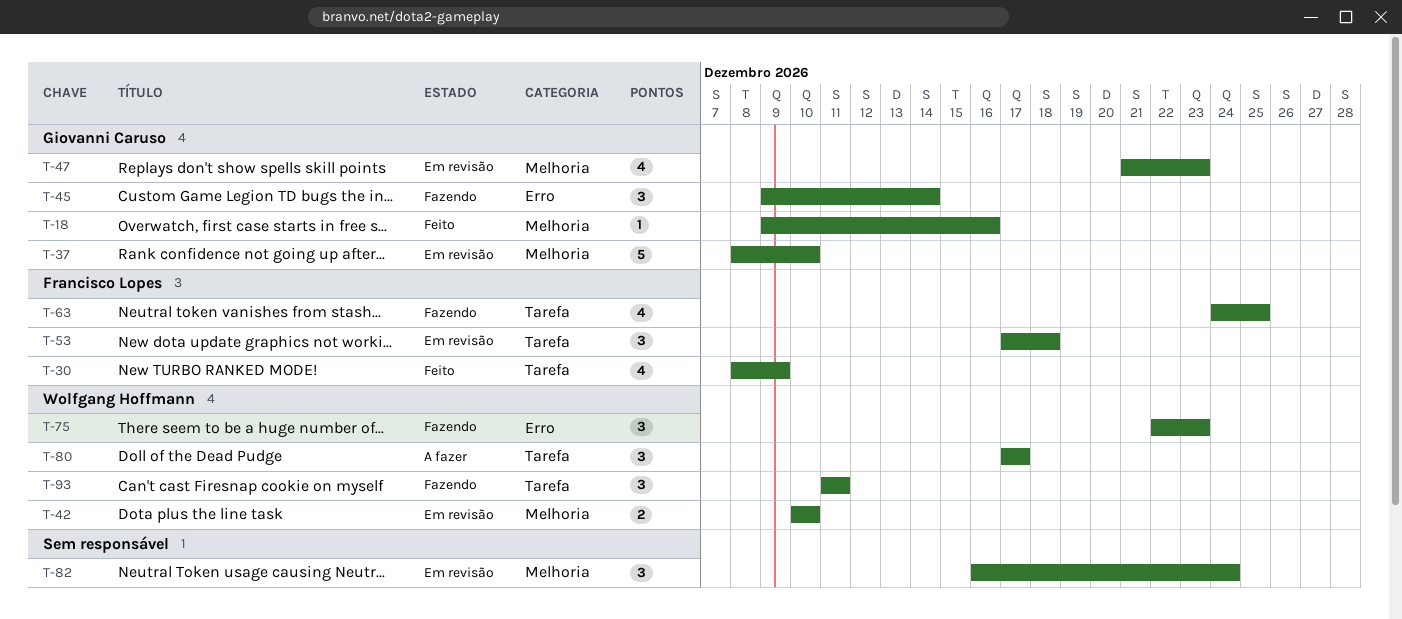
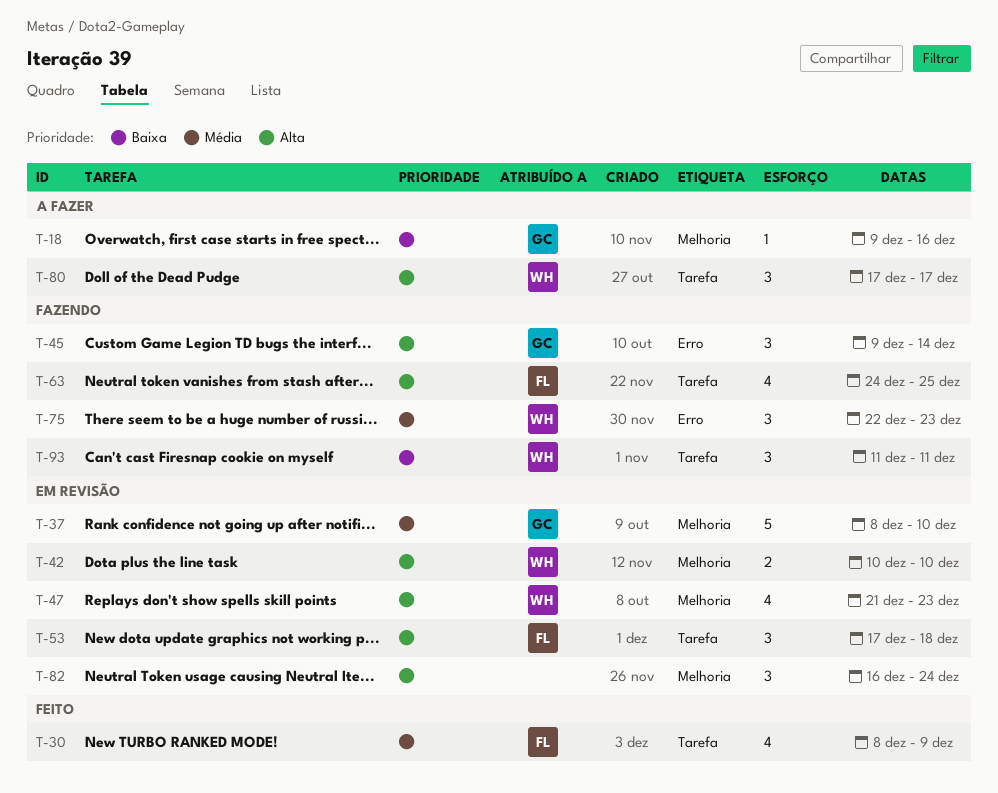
T-18, status: Feito -> A fazer
T-47, owner: Giovanni Caruso -> Wolfgang Hoffmann

